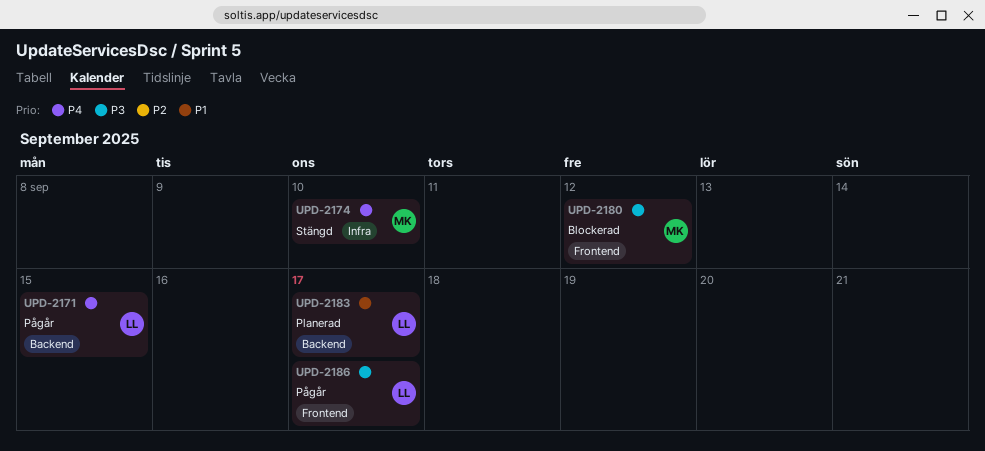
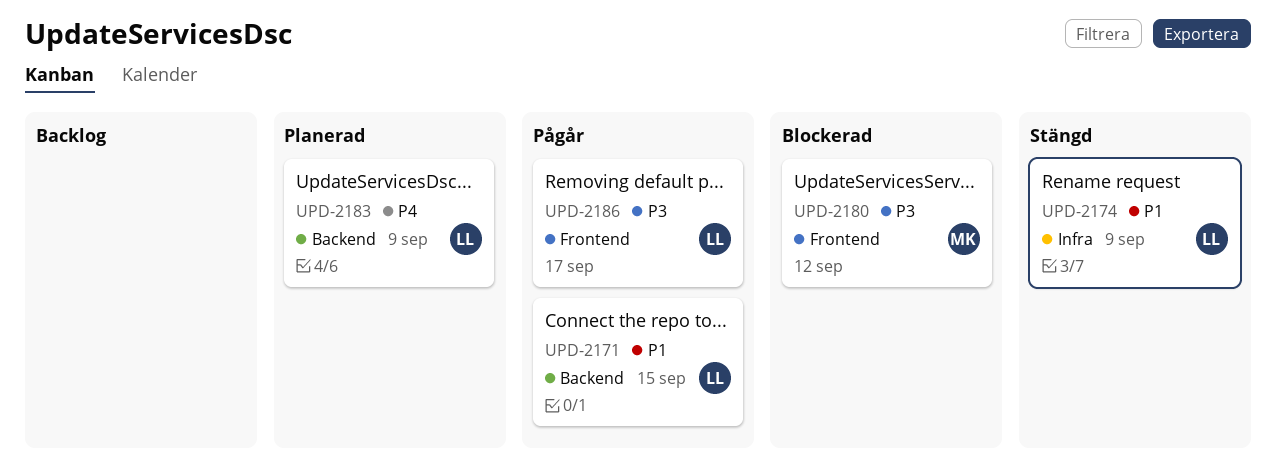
UPD-2171, priority: P4 -> P1
UPD-2174, owner: MK -> LL
UPD-2174, priority: P4 -> P1
UPD-2174, due: Sep 10 -> Sep 9
UPD-2183, priority: P1 -> P4
UPD-2183, due: Sep 17 -> Sep 9

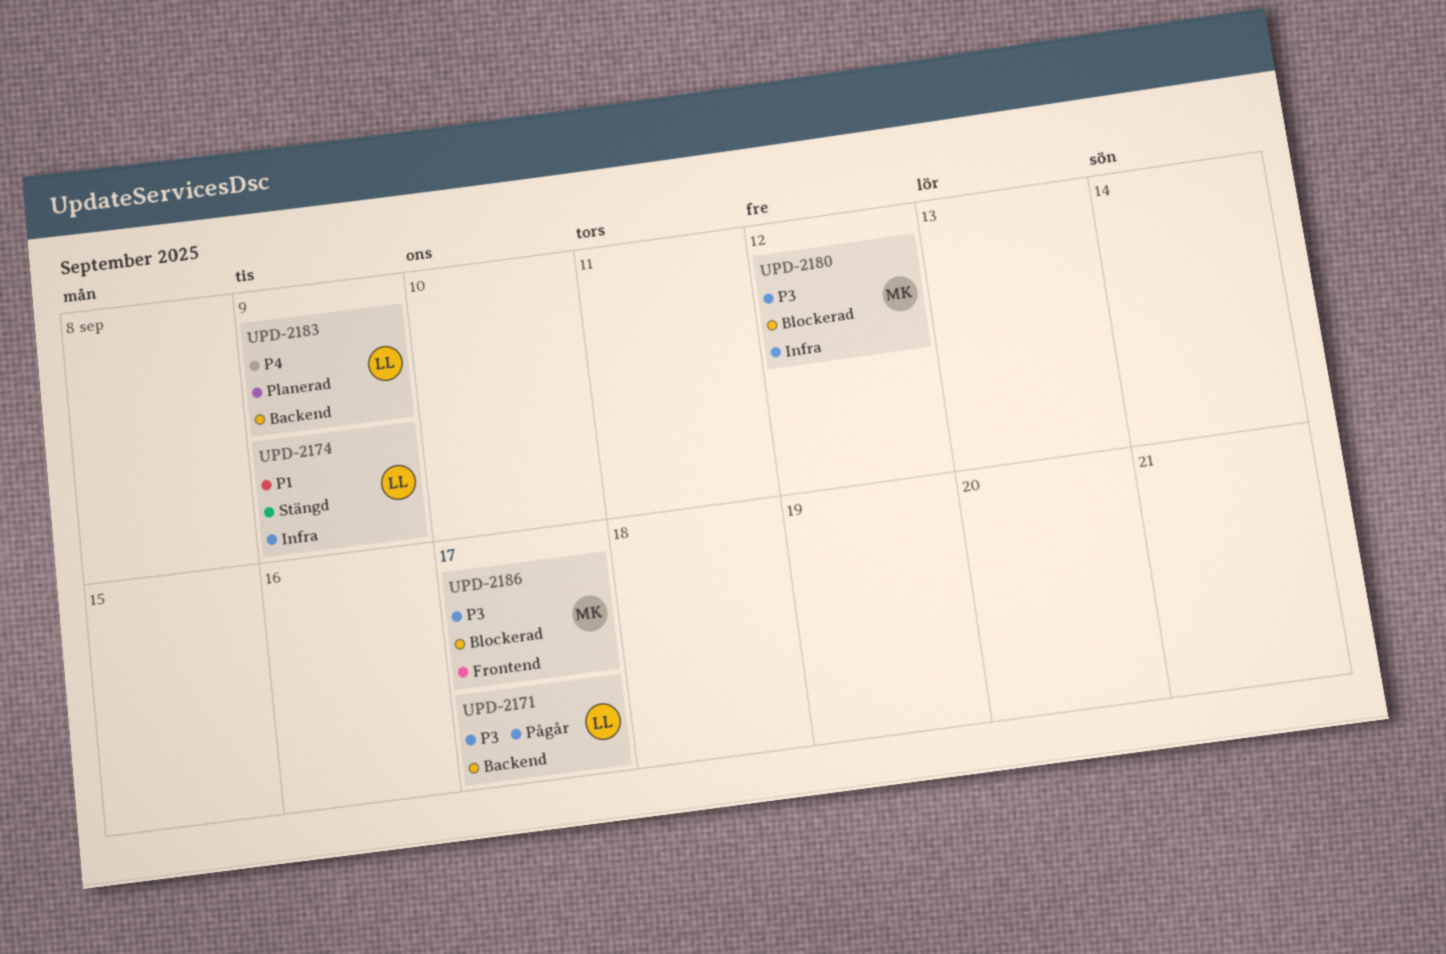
UPD-2171, priority: P1 -> P3
UPD-2171, due: Sep 15 -> Sep 17
UPD-2180, label: Frontend -> Infra
UPD-2186, status: Pågår -> Blockerad
UPD-2186, owner: LL -> MK

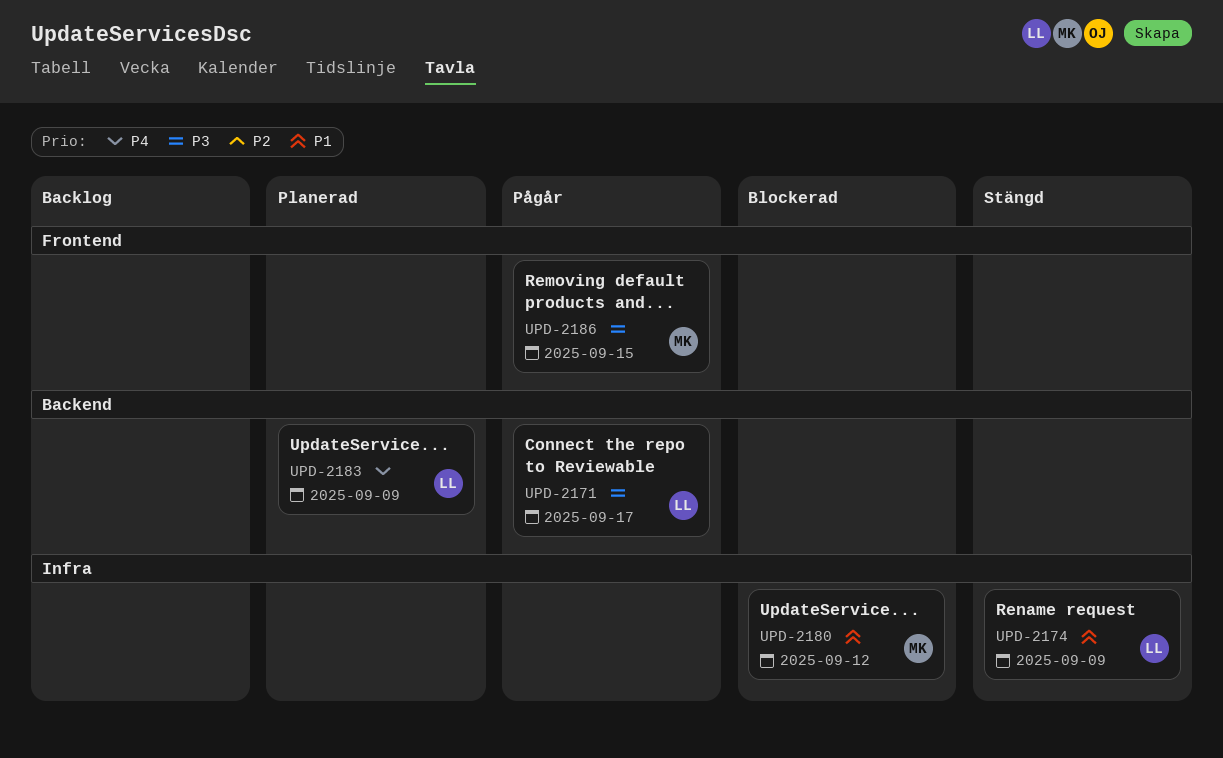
UPD-2180, priority: P3 -> P1
UPD-2186, status: Blockerad -> Pågår
UPD-2186, due: Sep 17 -> Sep 15

